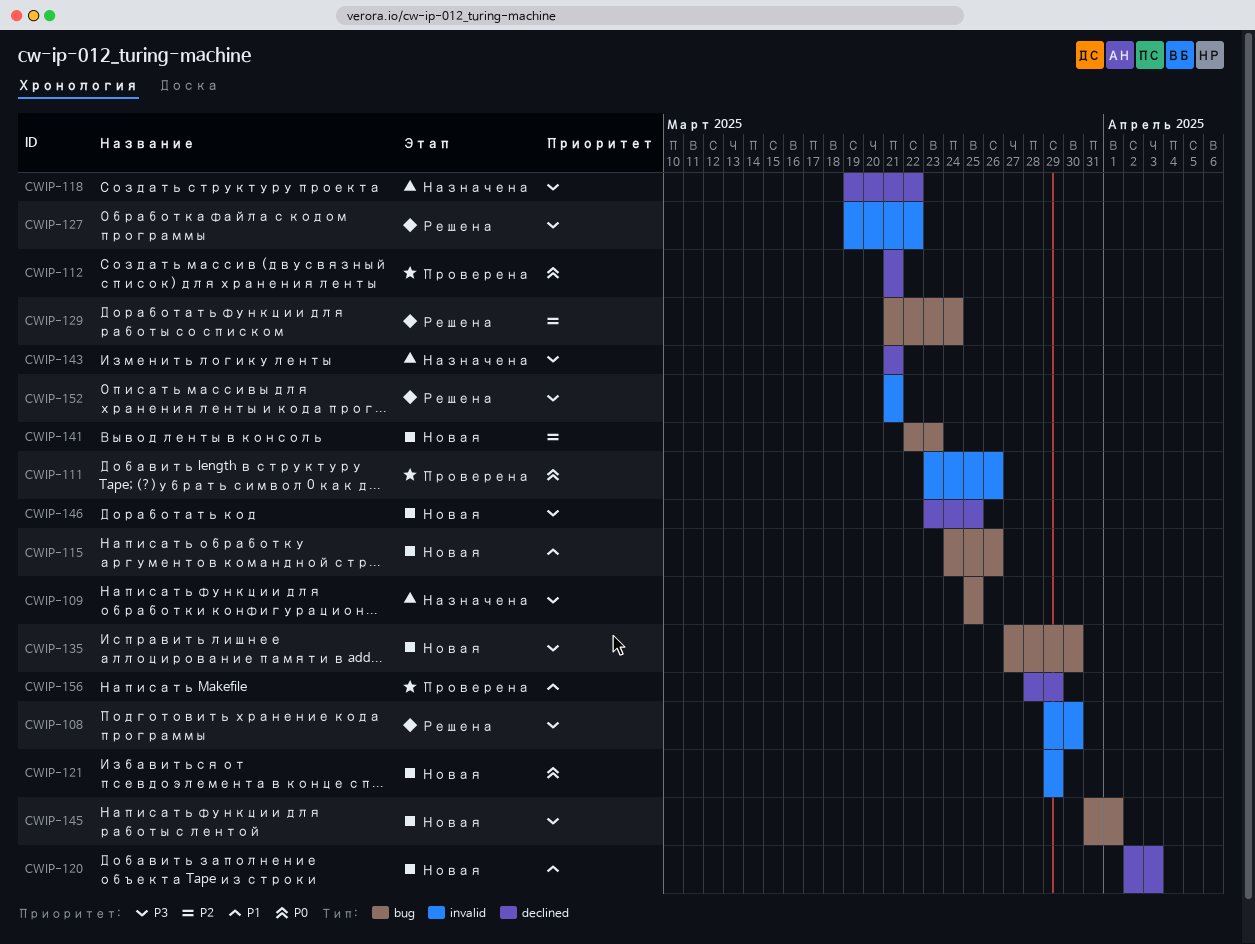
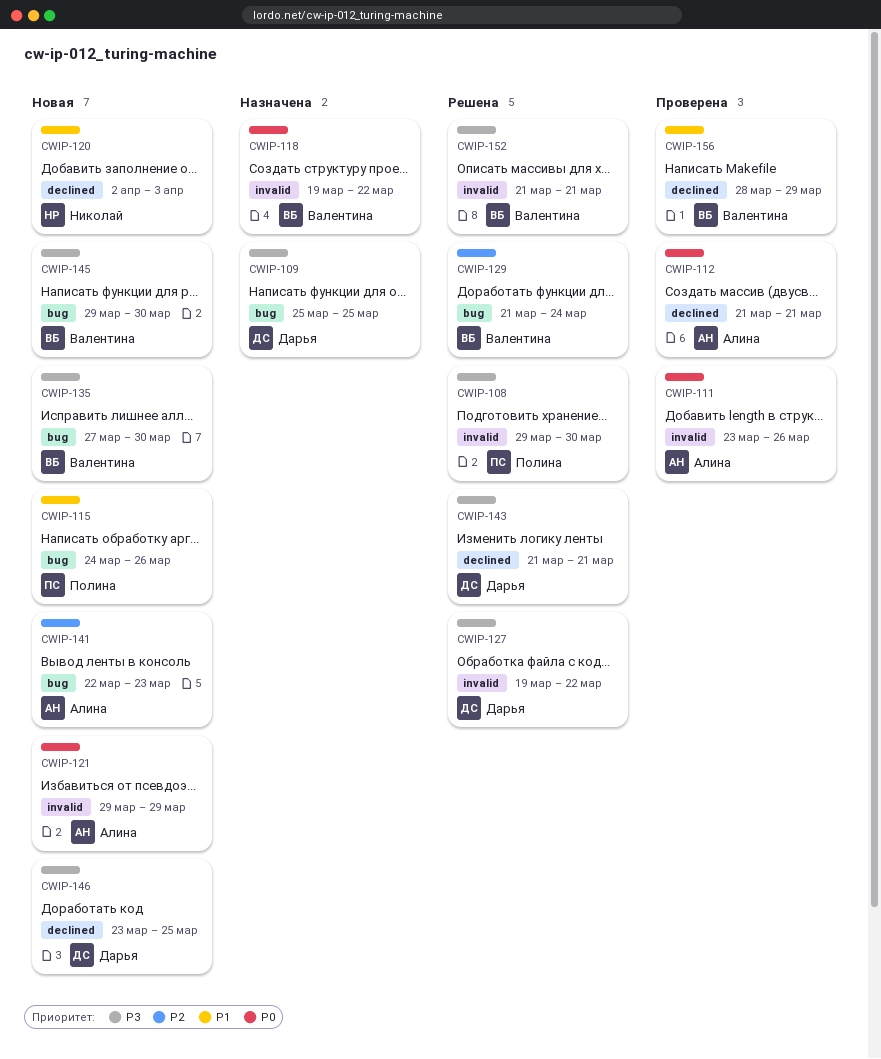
CWIP-118, priority: P3 -> P0
CWIP-118, label: declined -> invalid
CWIP-143, status: Назначена -> Решена
CWIP-145, start: Mar 31 -> Mar 29
CWIP-145, due: Apr 1 -> Mar 30

